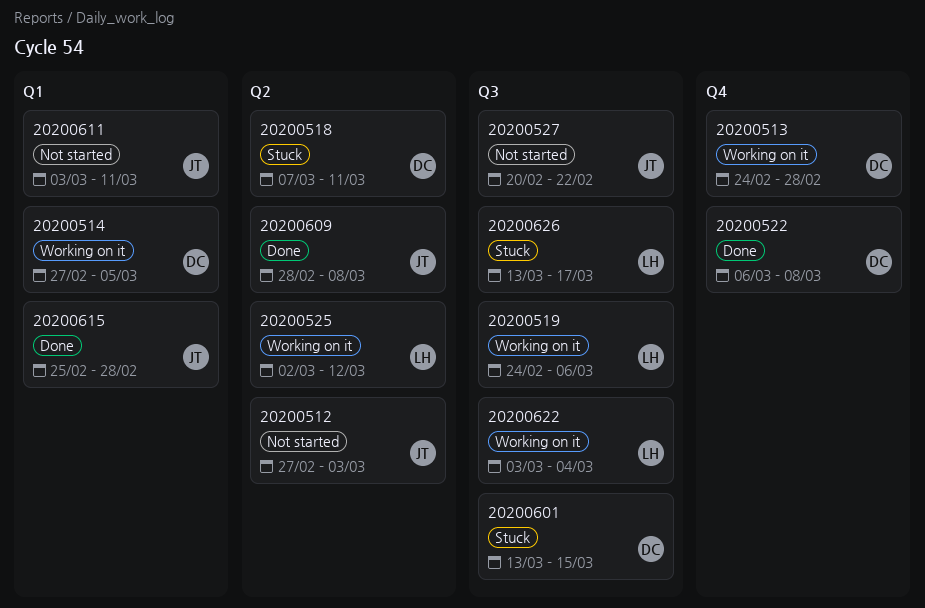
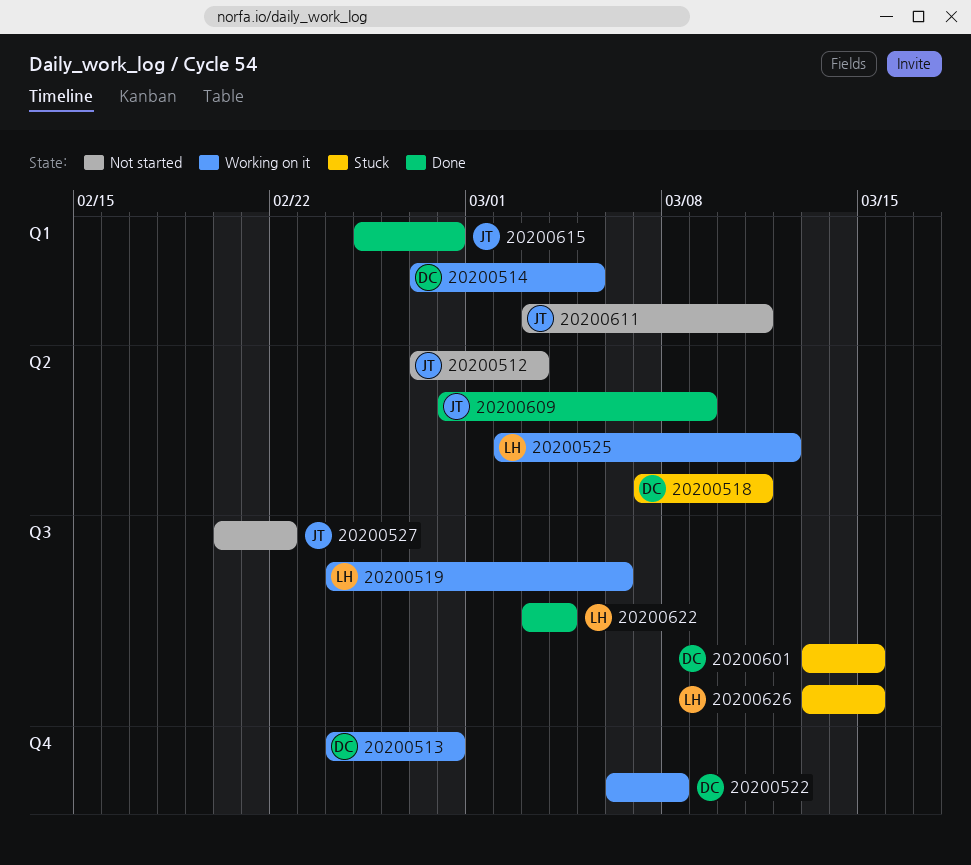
20200522, status: Done -> Working on it
20200609, due: Mar 8 -> Mar 9
20200622, status: Working on it -> Done
20200626, due: Mar 17 -> Mar 15

